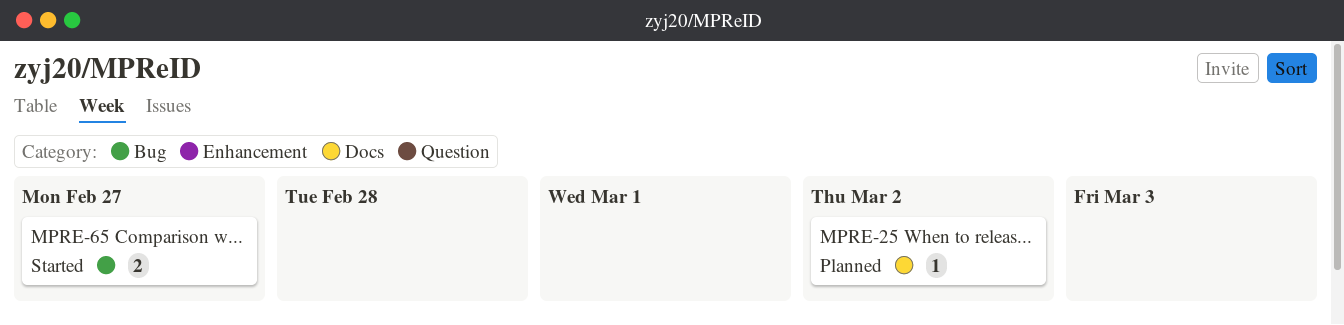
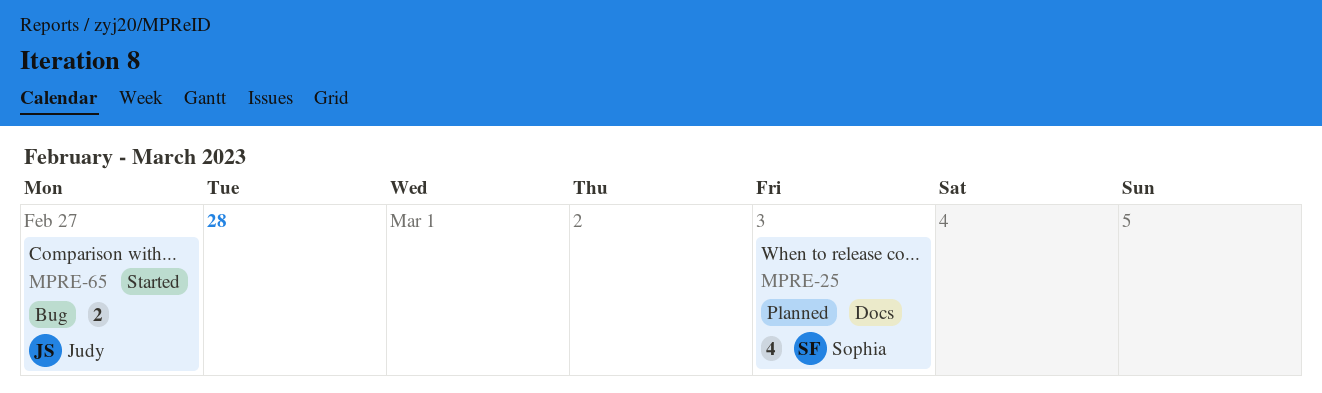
MPRE-25, estimate: 1 -> 4
MPRE-25, due: Mar 2 -> Mar 3

